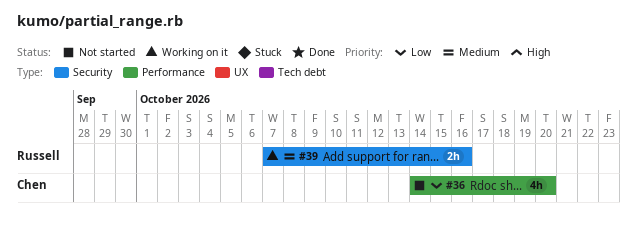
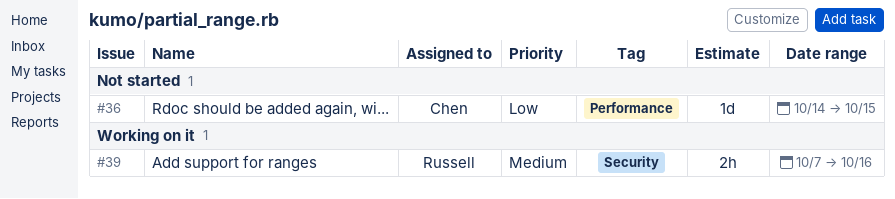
#36, estimate: 4h -> 1d
#36, due: Oct 20 -> Oct 15

